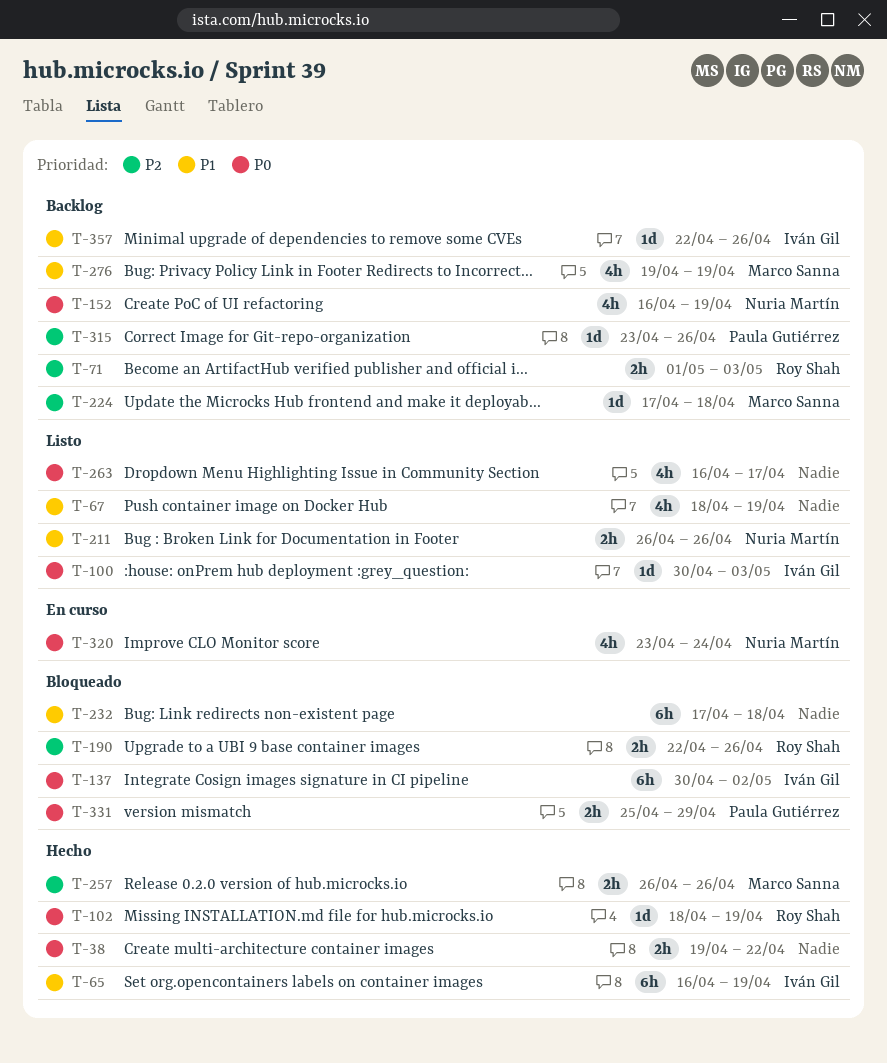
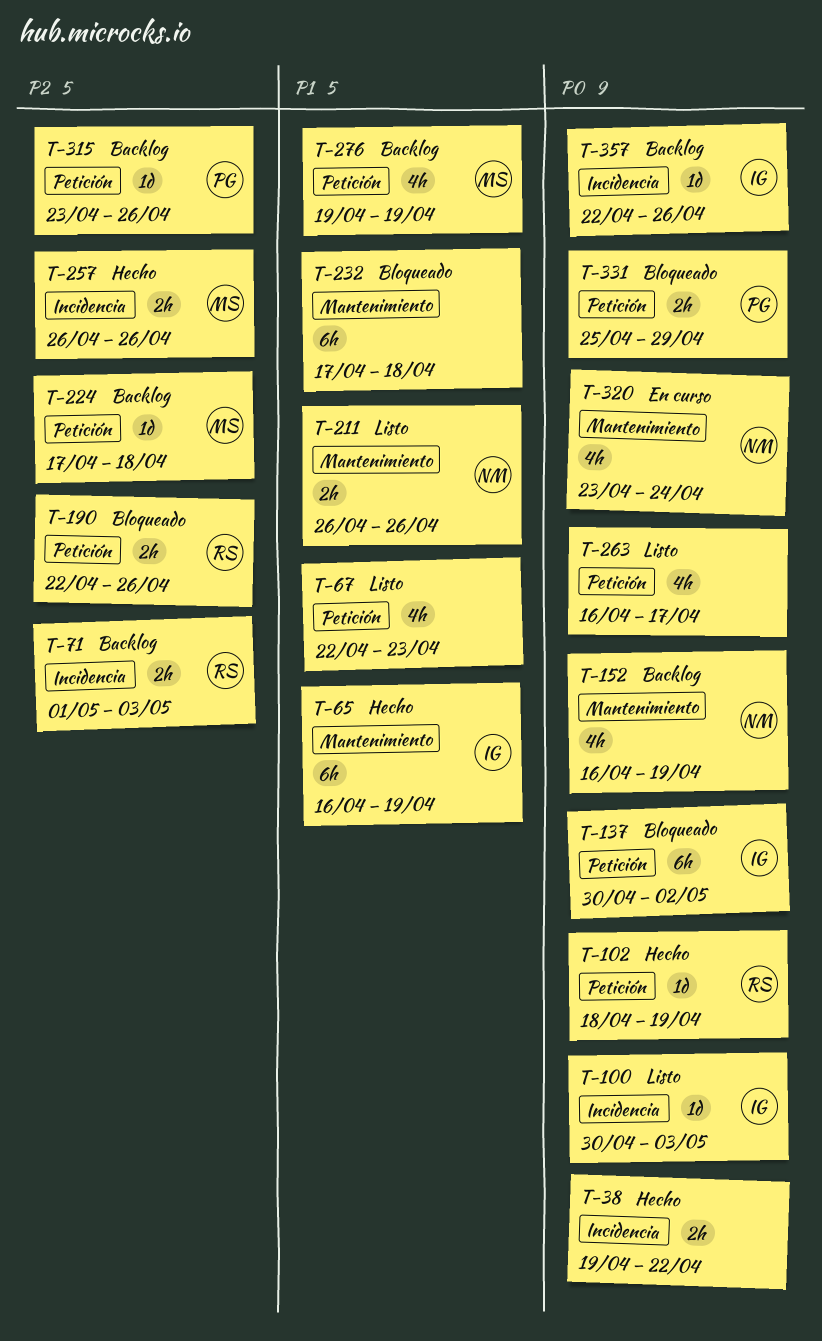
T-67, start: Apr 18 -> Apr 22
T-67, due: Apr 19 -> Apr 23
T-357, priority: P1 -> P0

